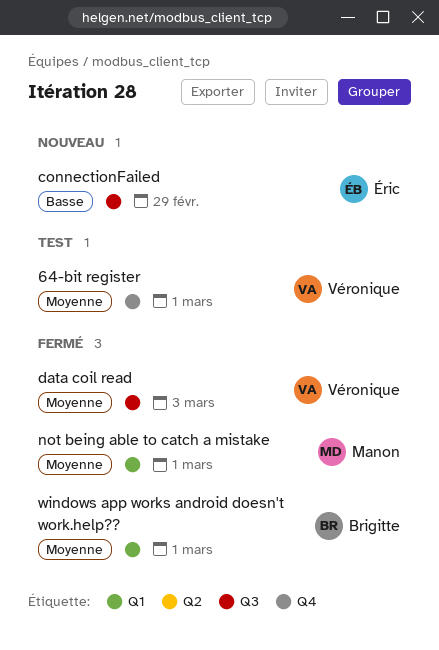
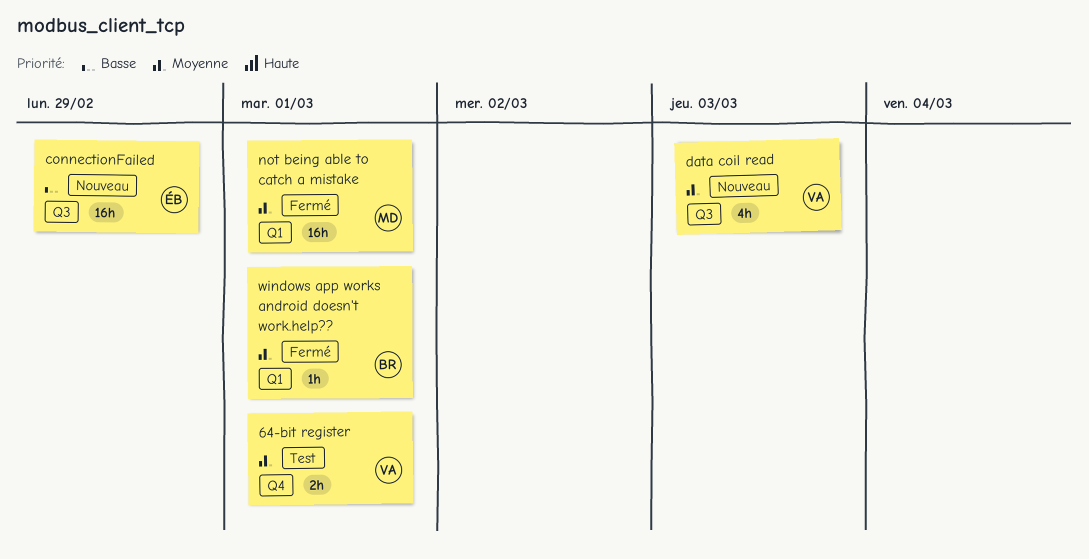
data coil read, status: Fermé -> Nouveau

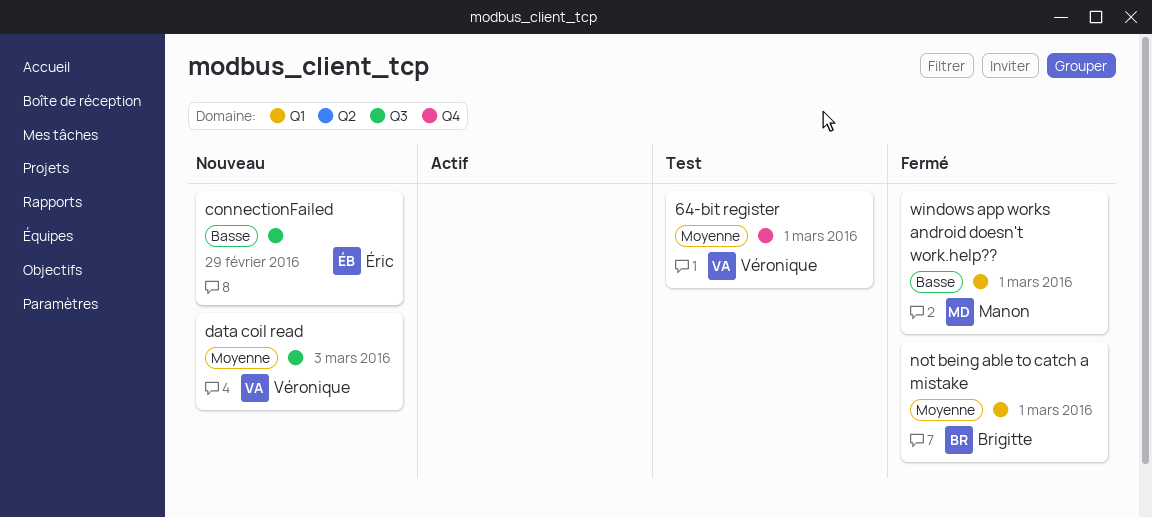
not being able to catch a mistake, owner: Manon -> Brigitte
windows app works android doesn't work.help??, owner: Brigitte -> Manon
windows app works android doesn't work.help??, priority: Moyenne -> Basse

